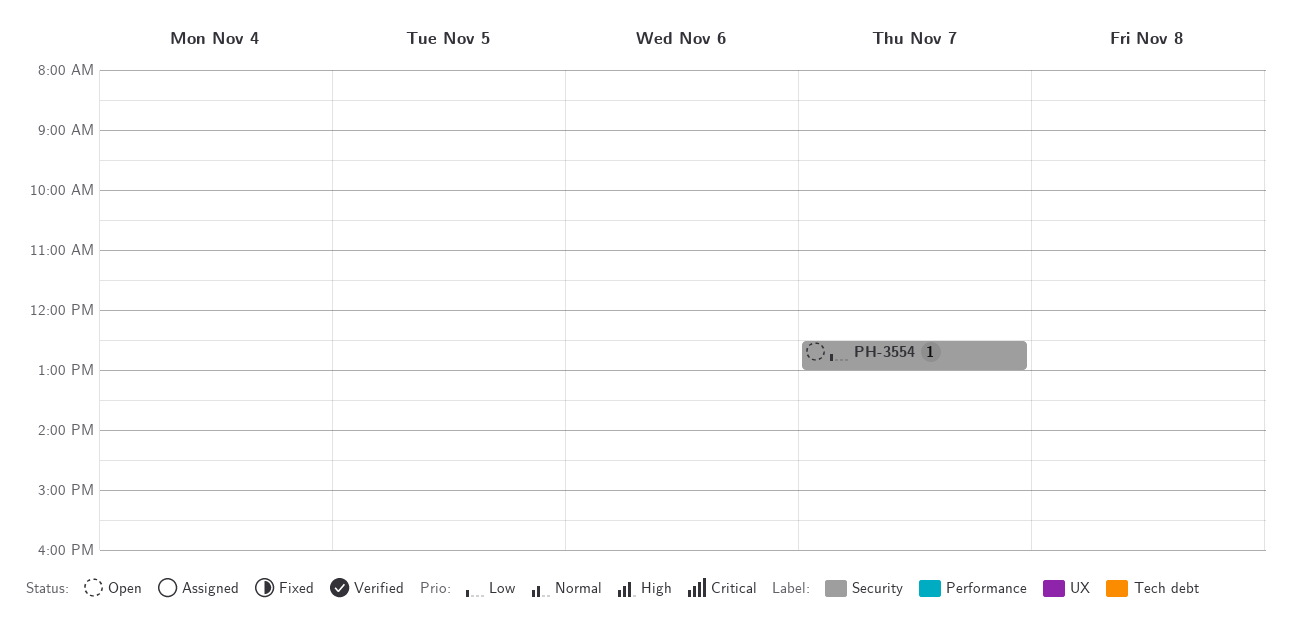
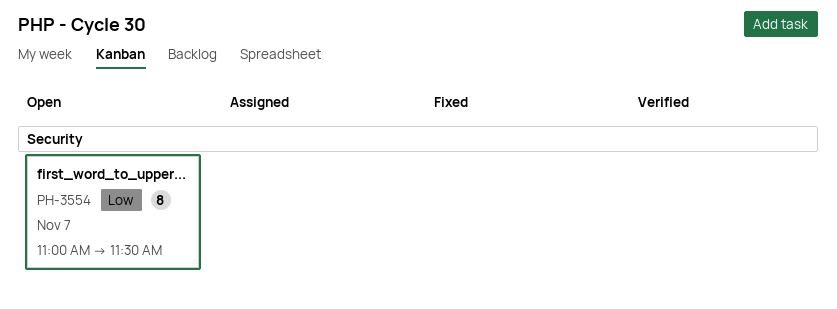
PH-3554, estimate: 1 -> 8
PH-3554, begins: 12:30 -> 11:00
PH-3554, ends: 13:00 -> 11:30

